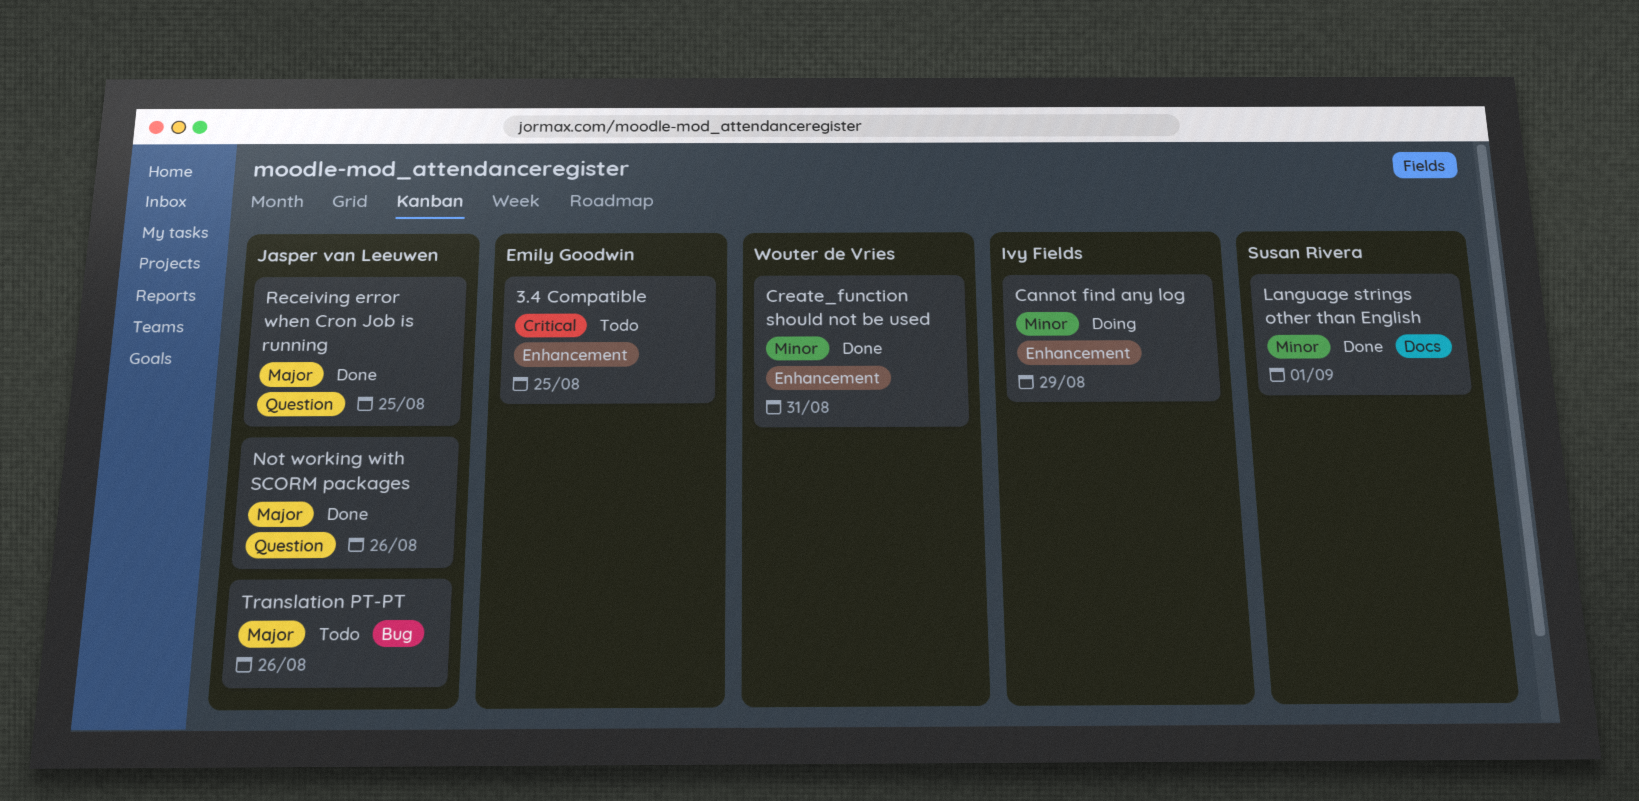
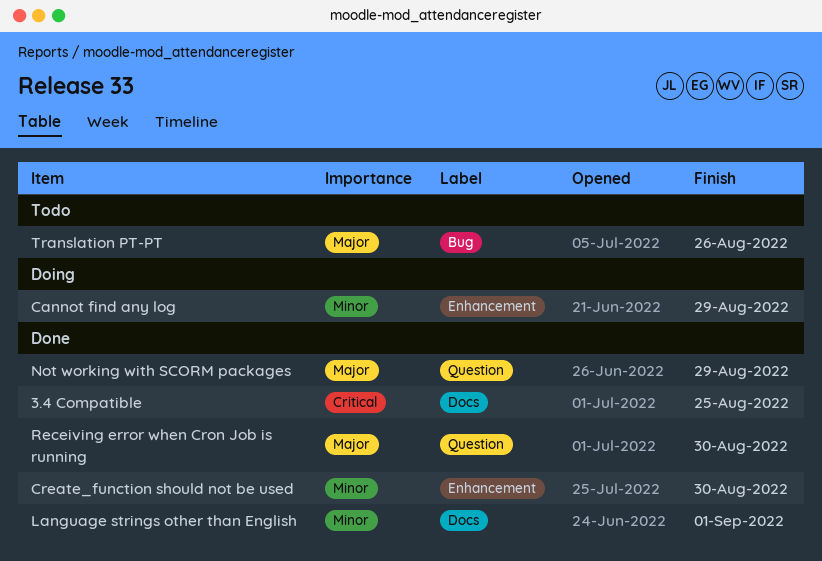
3.4 Compatible, status: Todo -> Done
3.4 Compatible, label: Enhancement -> Docs
Create_function should not be used, due: Aug 31 -> Aug 30
Not working with SCORM packages, due: Aug 26 -> Aug 29
Receiving error when Cron Job is running, due: Aug 25 -> Aug 30

